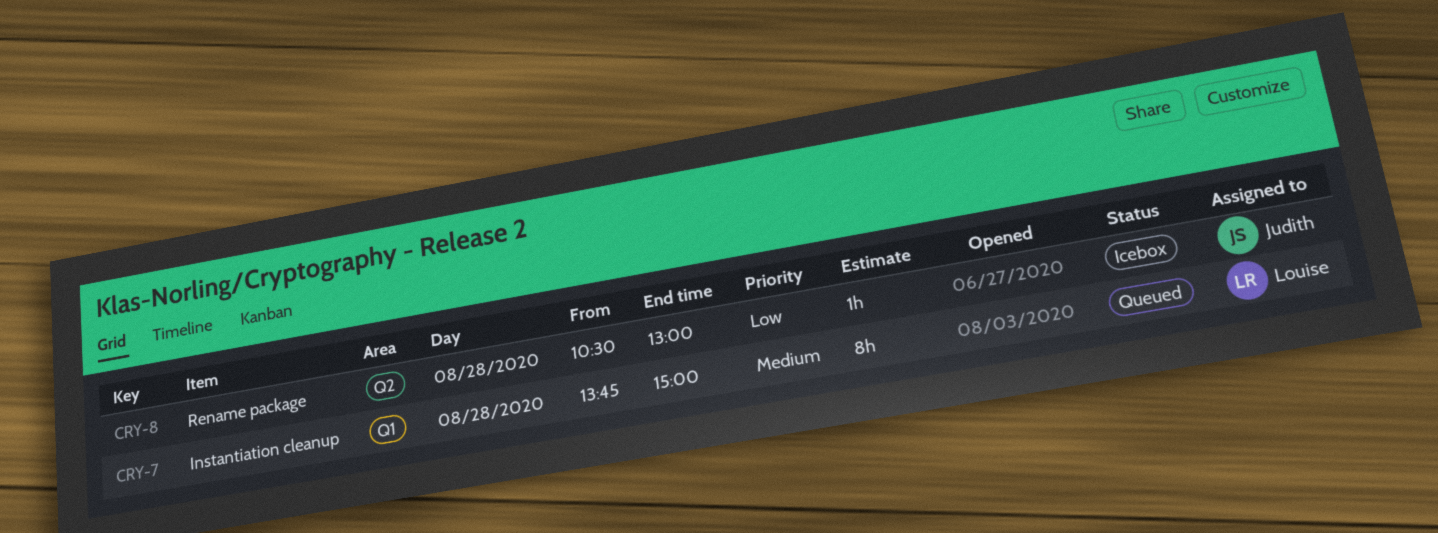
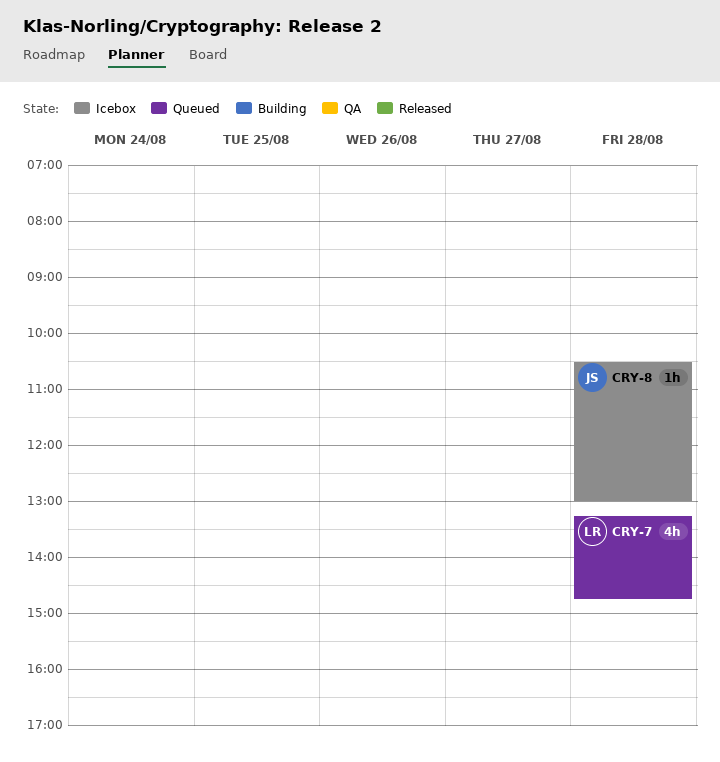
CRY-7, estimate: 8h -> 4h
CRY-7, begins: 13:45 -> 13:15
CRY-7, ends: 15:00 -> 14:45

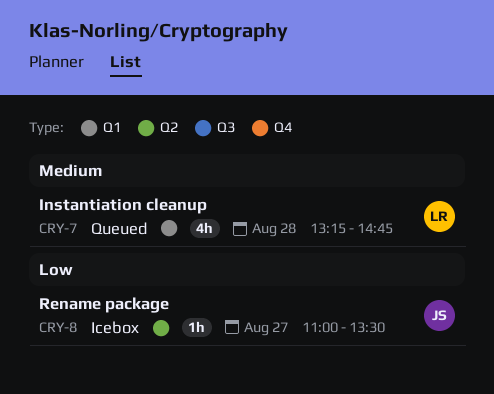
CRY-8, day: Aug 28 -> Aug 27
CRY-8, begins: 10:30 -> 11:00
CRY-8, ends: 13:00 -> 13:30

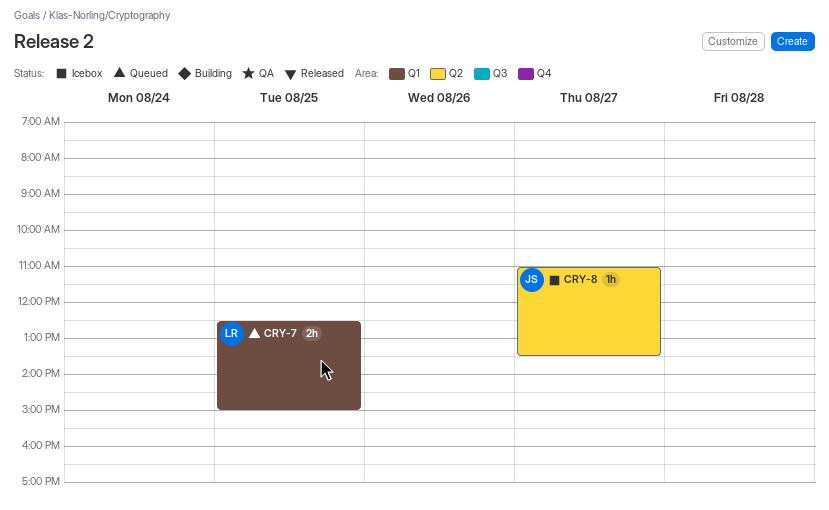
CRY-7, estimate: 4h -> 2h
CRY-7, day: Aug 28 -> Aug 25
CRY-7, begins: 13:15 -> 12:30
CRY-7, ends: 14:45 -> 15:00

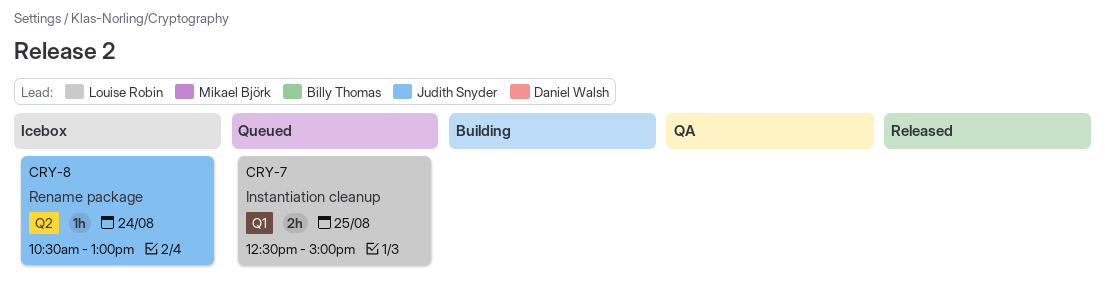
CRY-8, day: Aug 27 -> Aug 24
CRY-8, begins: 11:00 -> 10:30
CRY-8, ends: 13:30 -> 13:00

